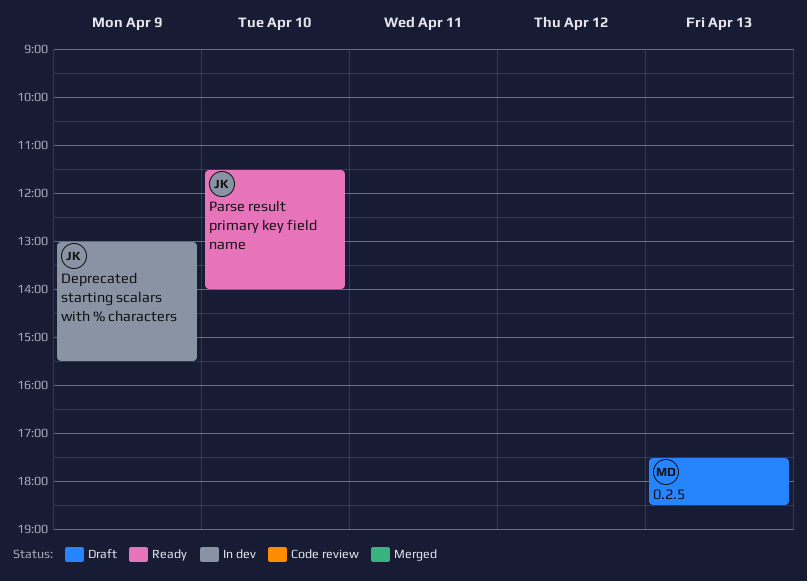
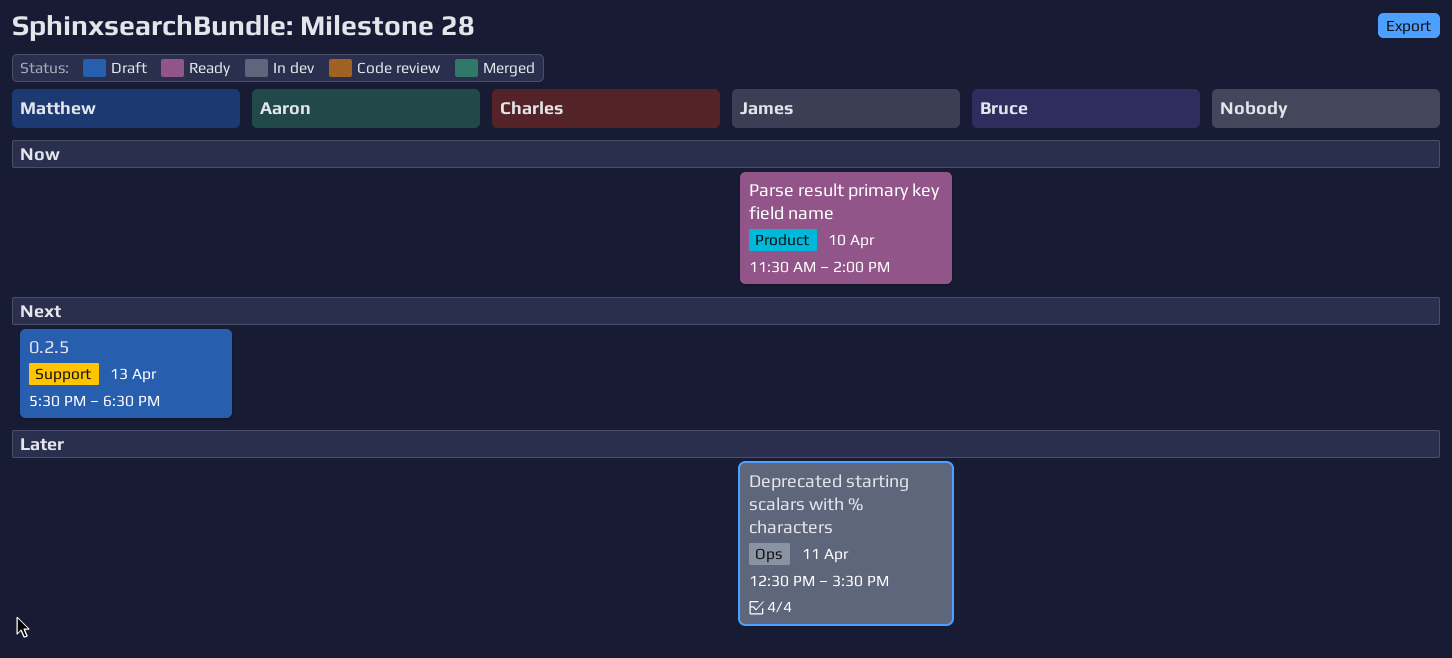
Deprecated starting scalars with % characters, day: Apr 9 -> Apr 11
Deprecated starting scalars with % characters, begins: 13:00 -> 12:30

